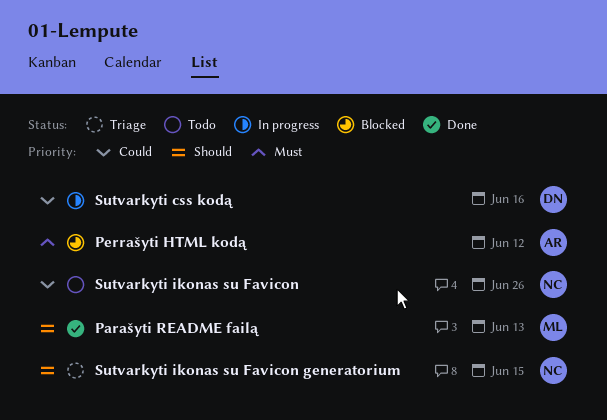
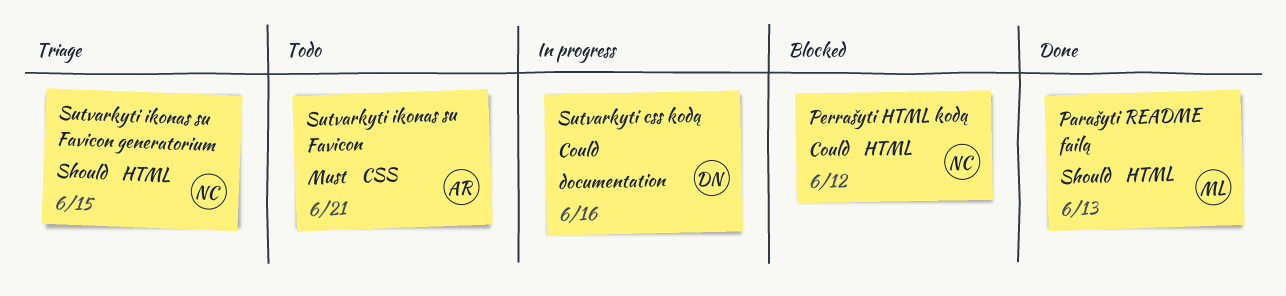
Perrašyti HTML kodą, owner: AR -> NC
Perrašyti HTML kodą, priority: Must -> Could
Sutvarkyti ikonas su Favicon, owner: NC -> AR
Sutvarkyti ikonas su Favicon, priority: Could -> Must
Sutvarkyti ikonas su Favicon, due: Jun 26 -> Jun 21

